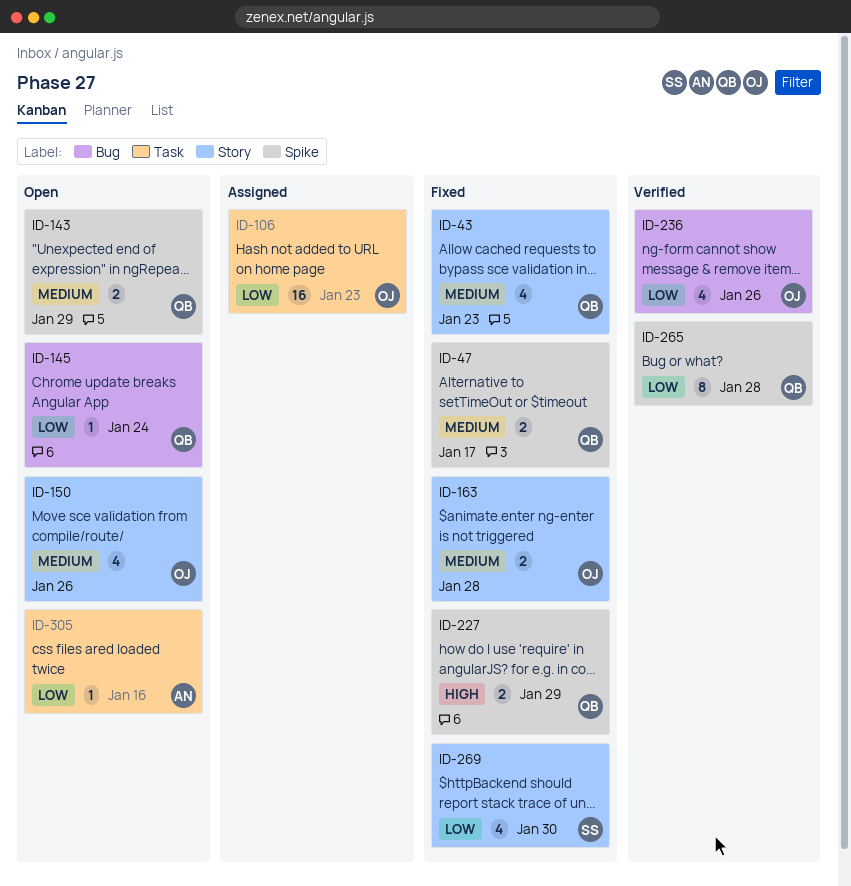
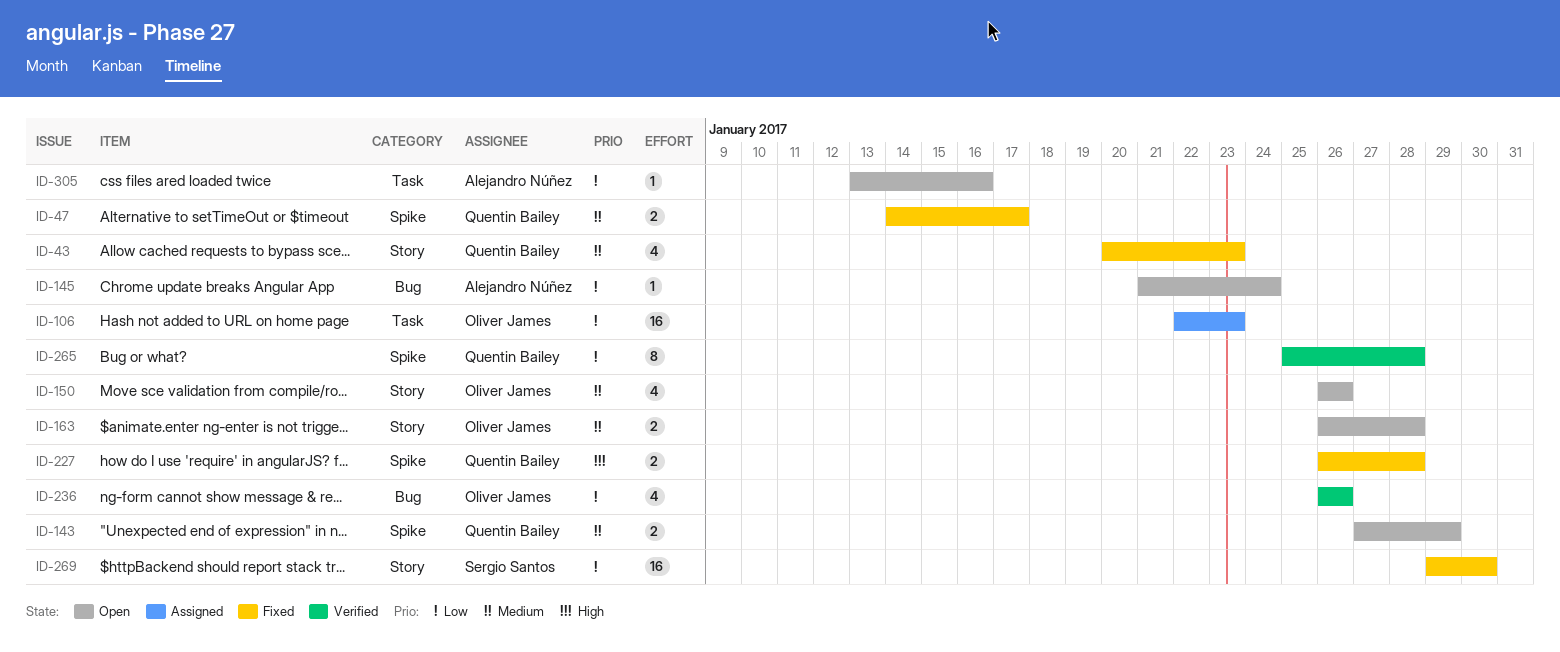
ID-145, owner: Quentin Bailey -> Alejandro Núñez
ID-163, status: Fixed -> Open
ID-227, due: Jan 29 -> Jan 28
ID-269, estimate: 4 -> 16

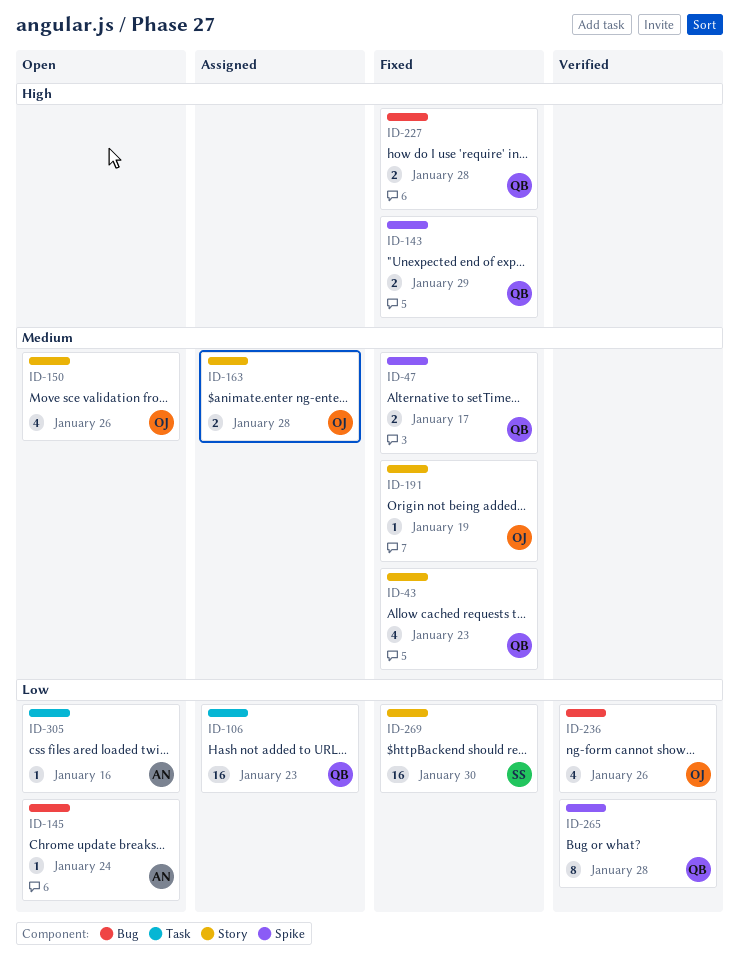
ID-106, owner: Oliver James -> Quentin Bailey
ID-143, status: Open -> Fixed
ID-143, priority: Medium -> High
ID-163, status: Open -> Assigned
ID-191: none -> present
ID-227, label: Spike -> Bug

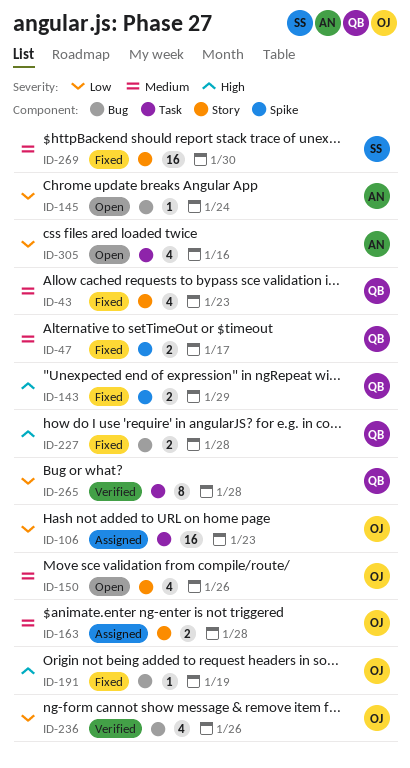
ID-106, owner: QB -> OJ
ID-191, priority: Medium -> High
ID-191, label: Story -> Bug
ID-265, label: Spike -> Task
ID-269, priority: Low -> Medium
ID-305, estimate: 1 -> 4

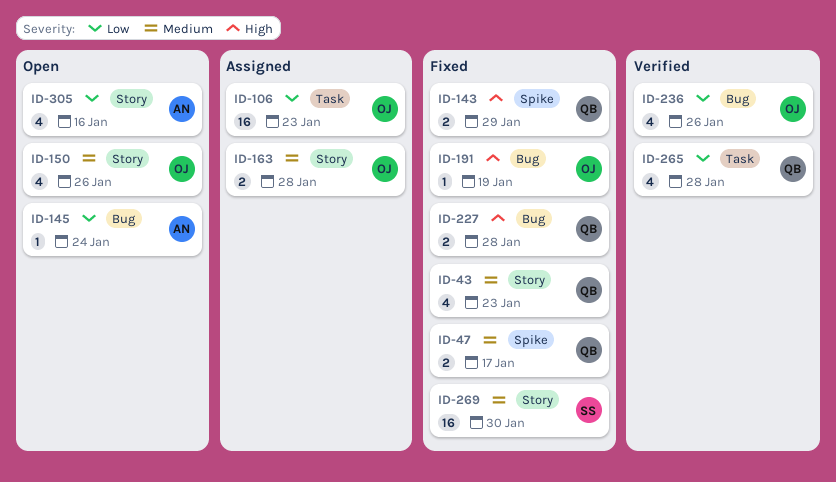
ID-265, estimate: 8 -> 4
ID-305, label: Task -> Story

